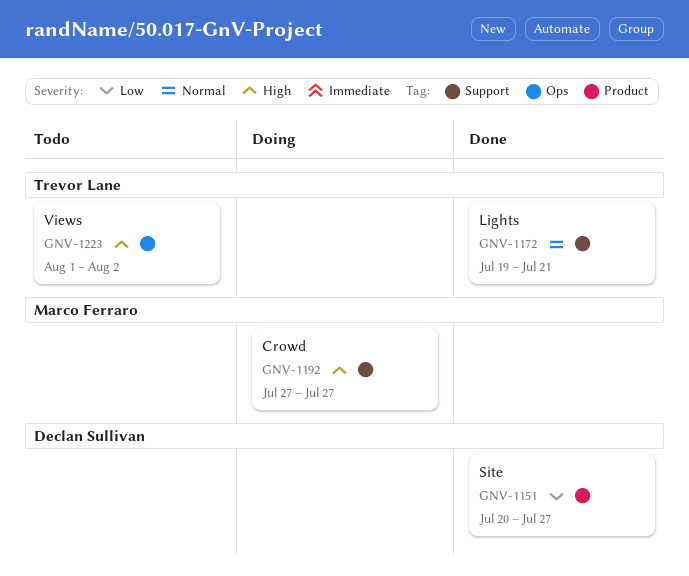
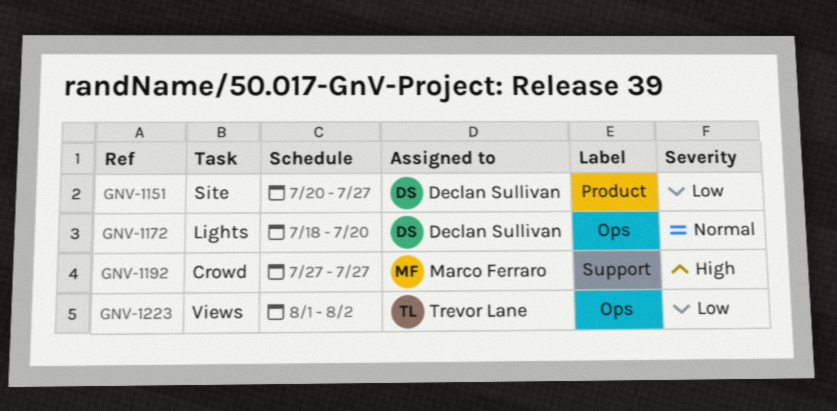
GNV-1172, owner: Trevor Lane -> Declan Sullivan
GNV-1172, label: Support -> Ops
GNV-1172, start: Jul 19 -> Jul 18
GNV-1172, due: Jul 21 -> Jul 20
GNV-1223, priority: High -> Low

